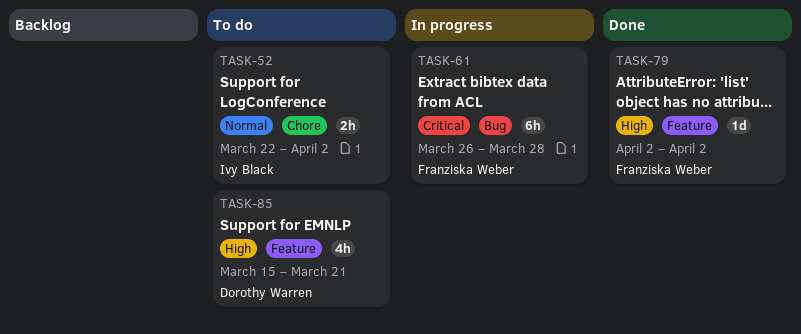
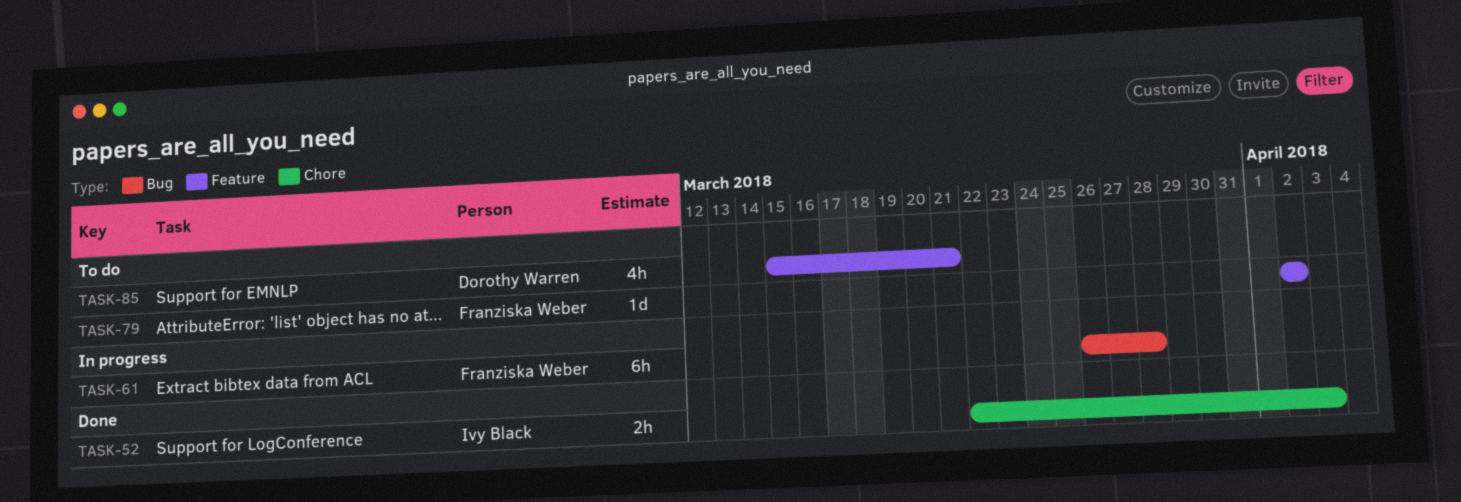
TASK-52, status: To do -> Done
TASK-52, due: Apr 2 -> Apr 3
TASK-79, status: Done -> To do

